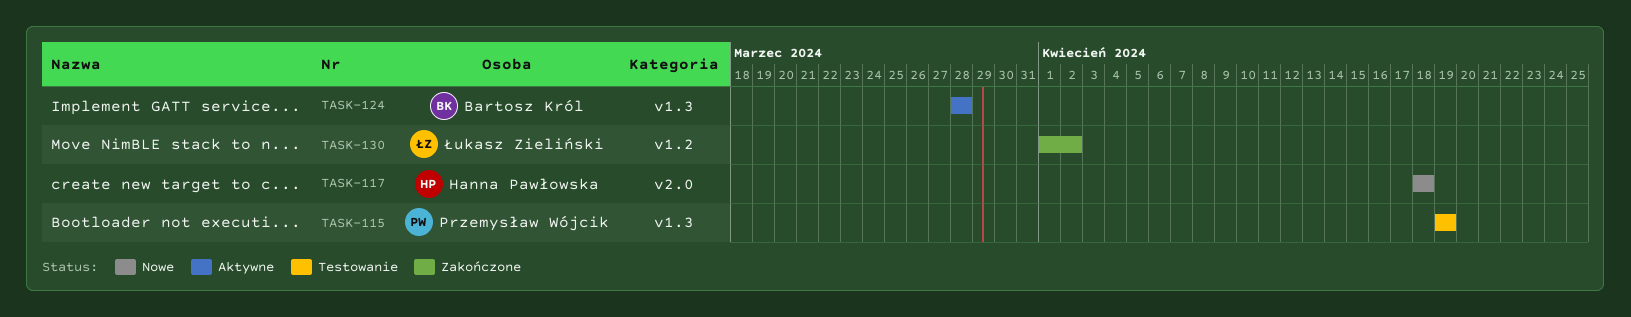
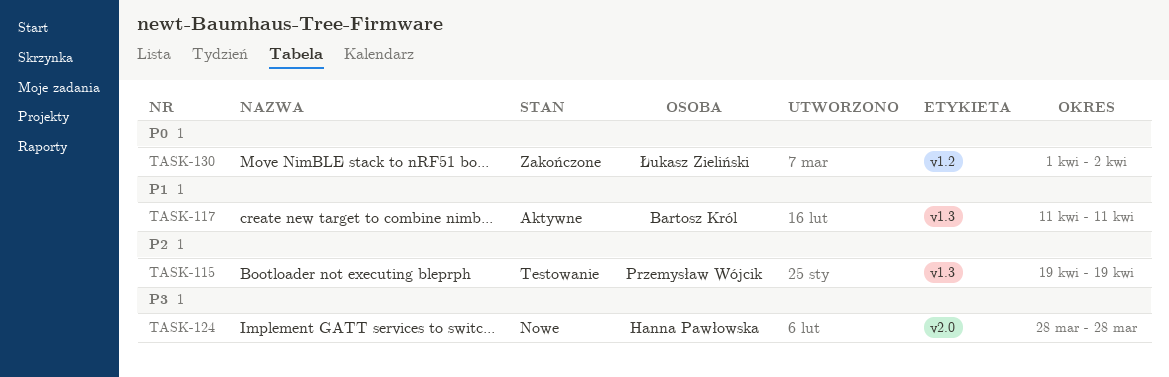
TASK-117, status: Nowe -> Aktywne
TASK-117, owner: Hanna Pawłowska -> Bartosz Król
TASK-117, label: v2.0 -> v1.3
TASK-117, start: Apr 18 -> Apr 11
TASK-117, due: Apr 18 -> Apr 11
TASK-124, status: Aktywne -> Nowe
TASK-124, owner: Bartosz Król -> Hanna Pawłowska
TASK-124, label: v1.3 -> v2.0

